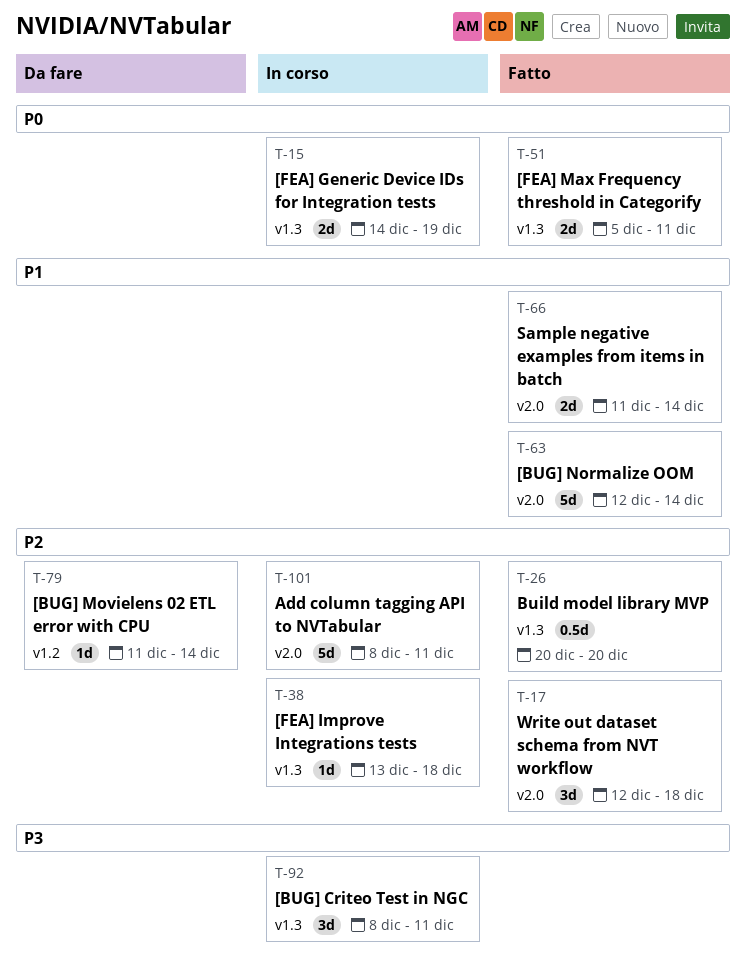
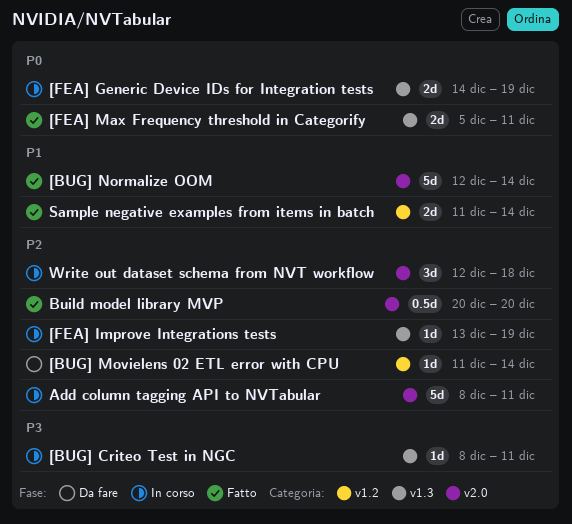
[BUG] Criteo Test in NGC, estimate: 3d -> 1d
[FEA] Improve Integrations tests, due: Dec 18 -> Dec 19
Build model library MVP, label: v1.3 -> v2.0
Sample negative examples from items in batch, label: v2.0 -> v1.2
Write out dataset schema from NVT workflow, status: Fatto -> In corso

